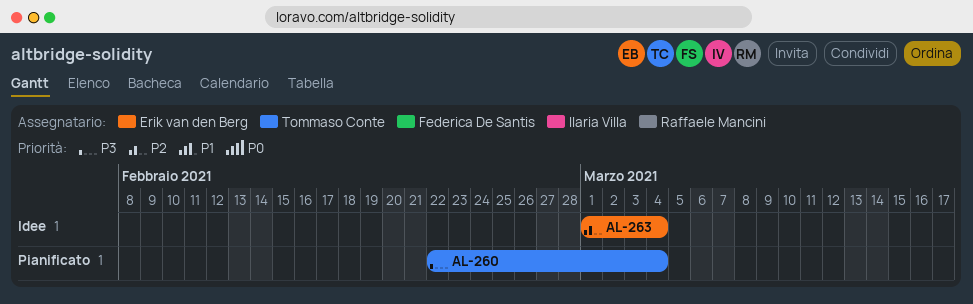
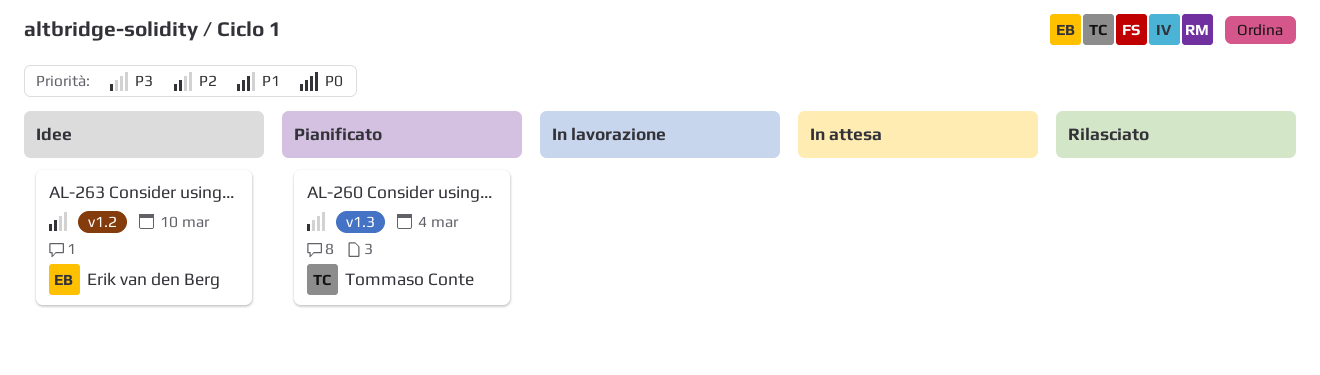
AL-263, due: Mar 4 -> Mar 10

